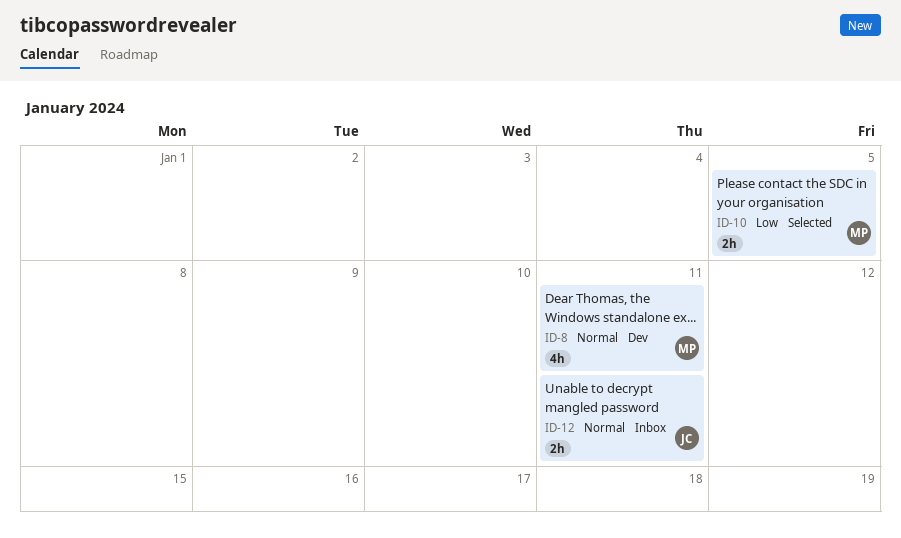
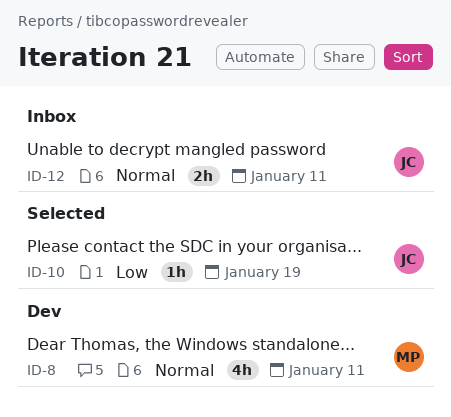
ID-10, owner: MP -> JC
ID-10, estimate: 2h -> 1h
ID-10, due: Jan 5 -> Jan 19

